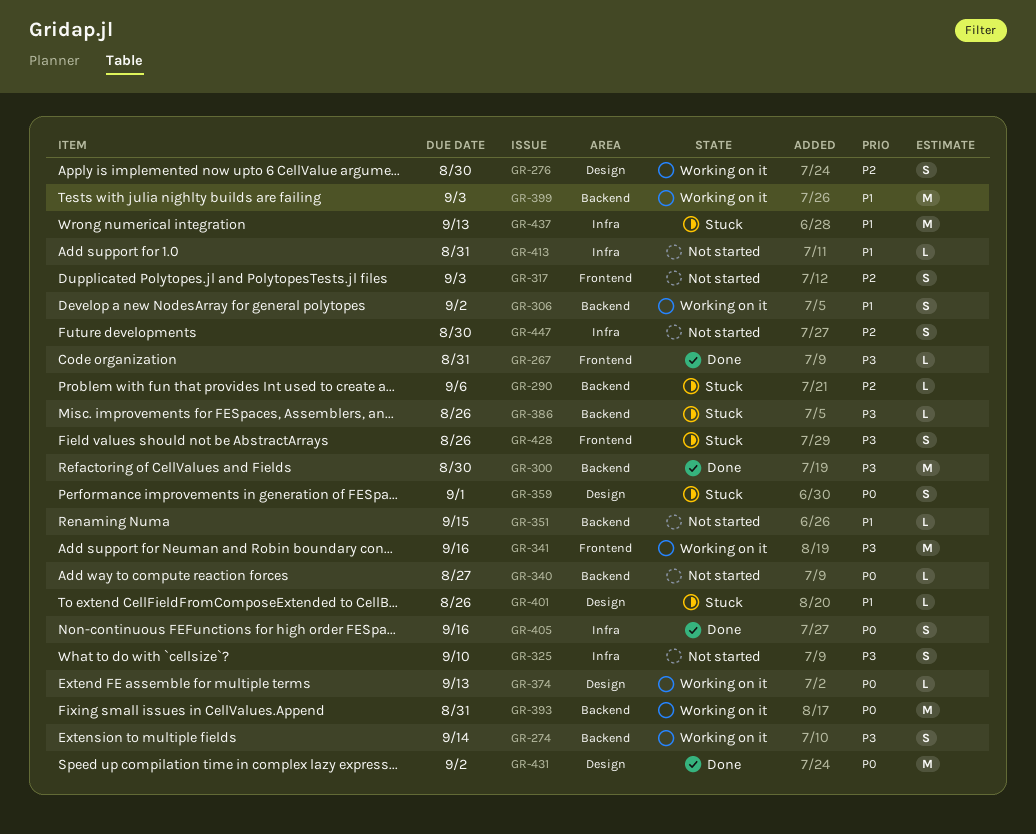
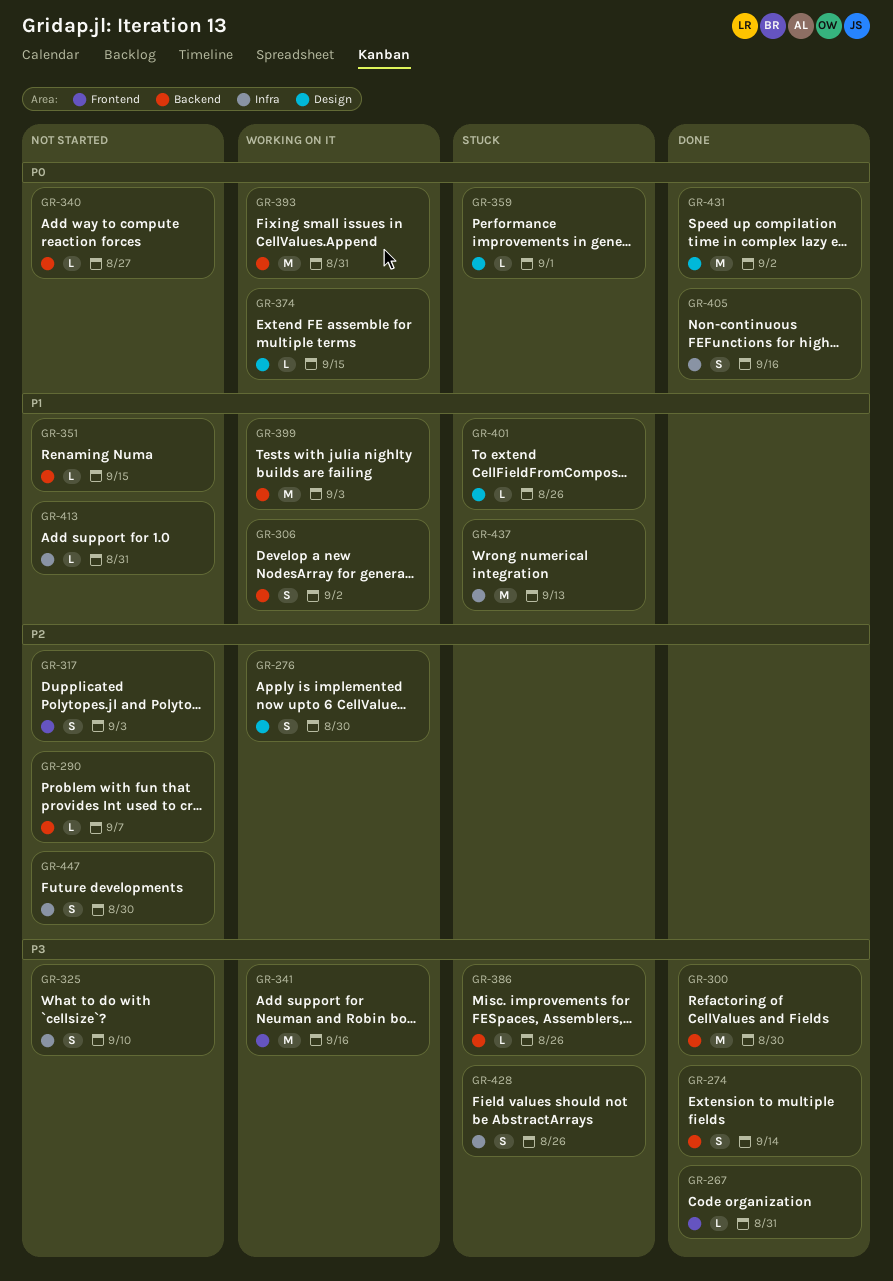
GR-274, status: Working on it -> Done
GR-290, status: Stuck -> Not started
GR-290, due: Sep 6 -> Sep 7
GR-359, estimate: S -> L
GR-374, due: Sep 13 -> Sep 15
GR-428, label: Frontend -> Infra

